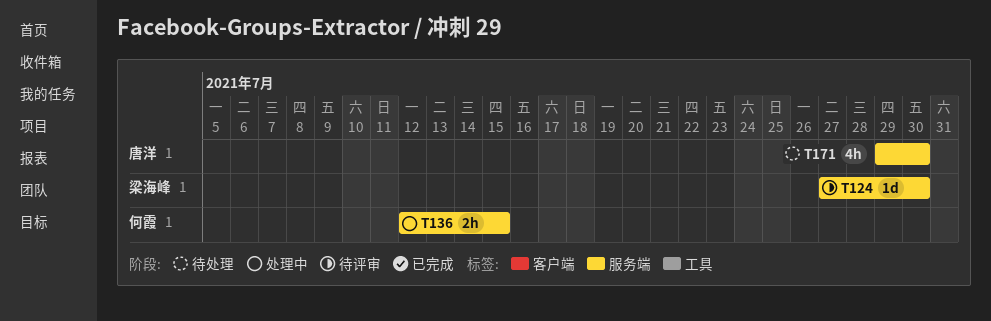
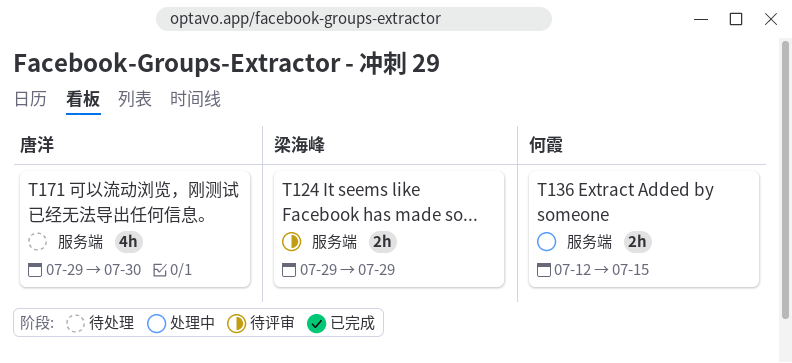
T124, estimate: 1d -> 2h
T124, start: Jul 27 -> Jul 29
T124, due: Jul 30 -> Jul 29

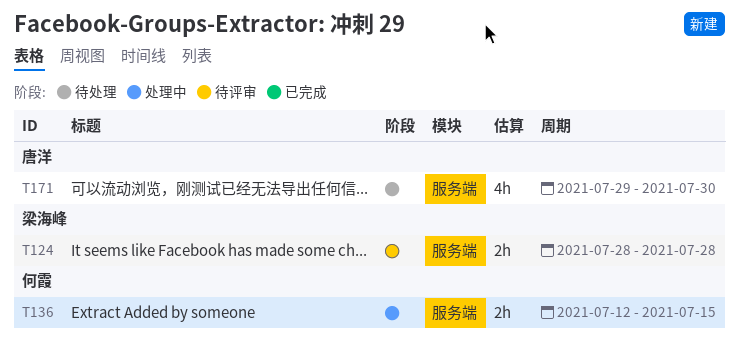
T124, start: Jul 29 -> Jul 28
T124, due: Jul 29 -> Jul 28

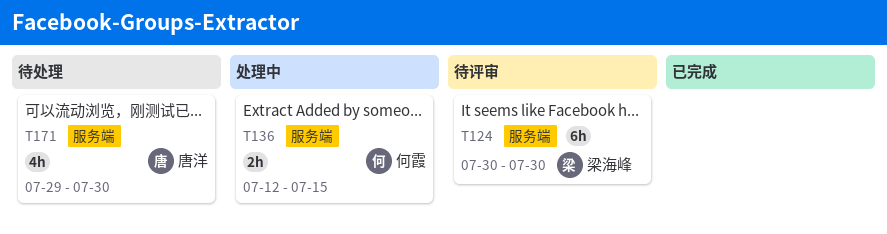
T124, estimate: 2h -> 6h
T124, start: Jul 28 -> Jul 30
T124, due: Jul 28 -> Jul 30

